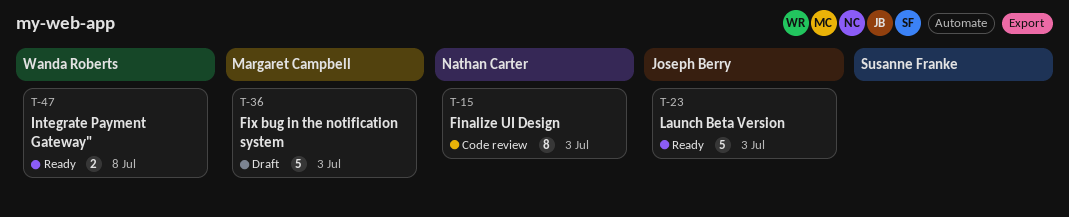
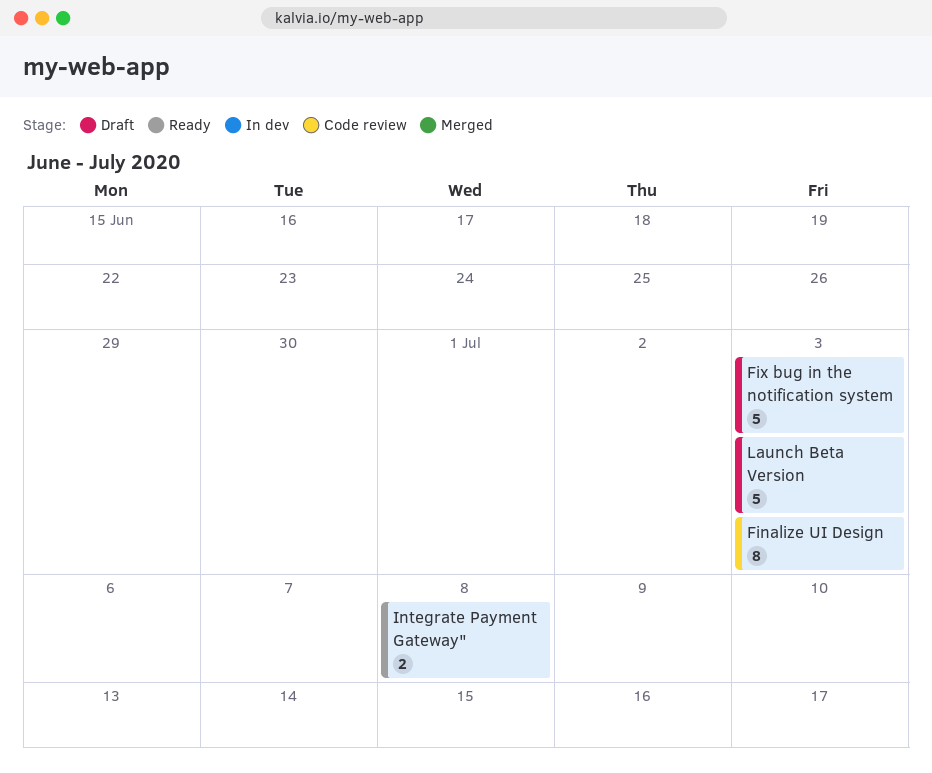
Launch Beta Version, status: Ready -> Draft

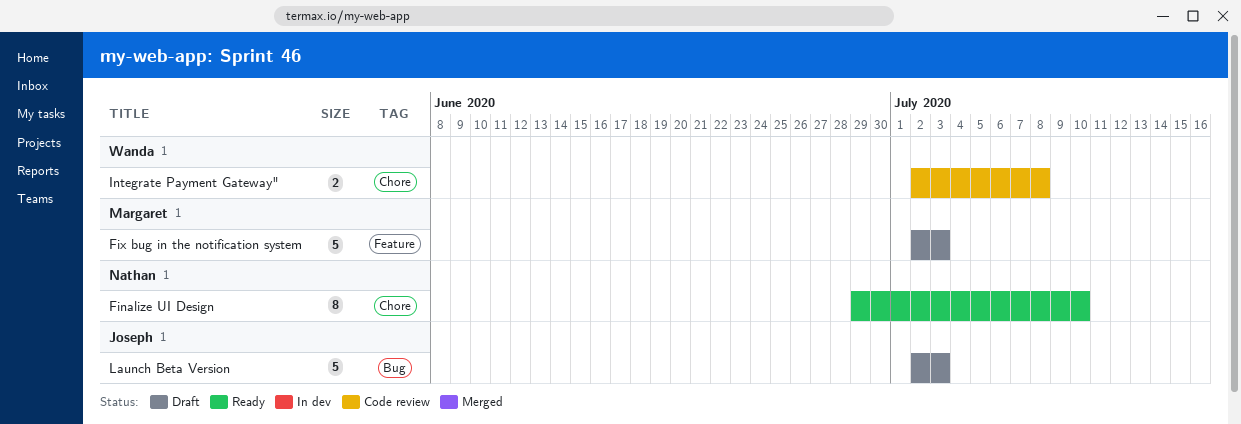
Finalize UI Design, status: Code review -> Ready
Finalize UI Design, due: Jul 3 -> Jul 10
Integrate Payment Gateway", status: Ready -> Code review

